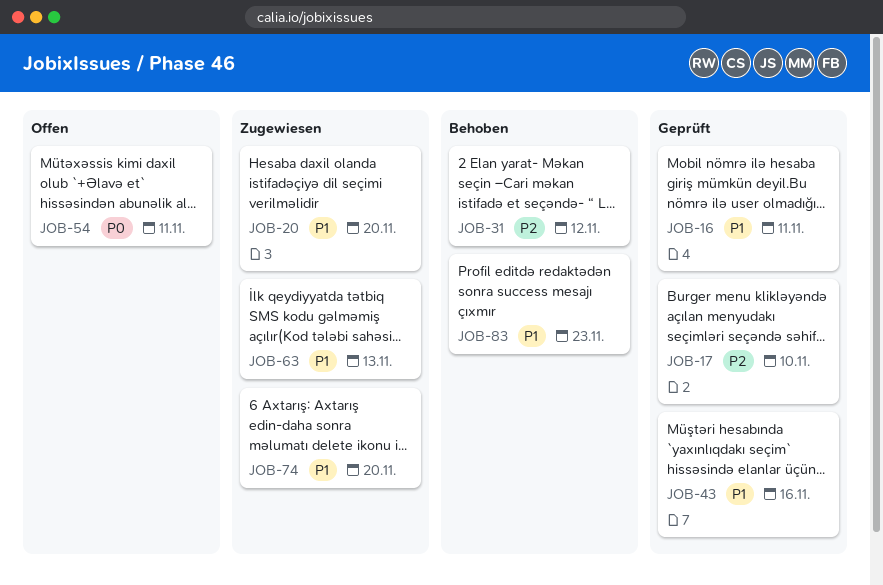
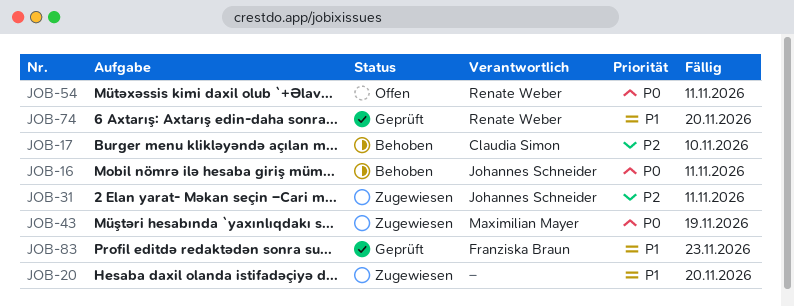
JOB-16, status: Geprüft -> Behoben
JOB-16, priority: P1 -> P0
JOB-17, status: Geprüft -> Behoben
JOB-31, status: Behoben -> Zugewiesen
JOB-31, due: Nov 12 -> Nov 11
JOB-43, status: Geprüft -> Zugewiesen
JOB-43, priority: P1 -> P0
JOB-43, due: Nov 16 -> Nov 19
JOB-63: present -> none
JOB-74, status: Zugewiesen -> Geprüft
JOB-83, status: Behoben -> Geprüft

